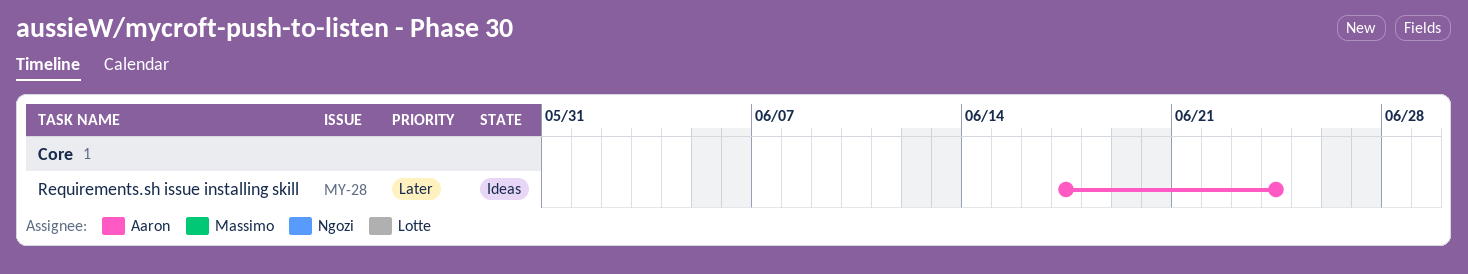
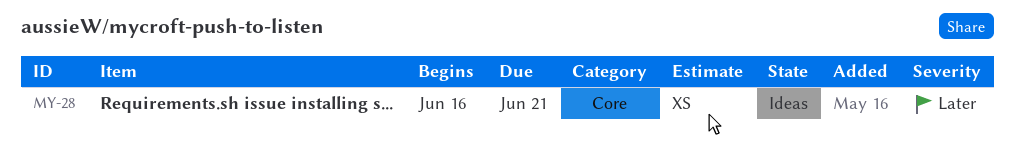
MY-28, start: Jun 17 -> Jun 16
MY-28, due: Jun 24 -> Jun 21

